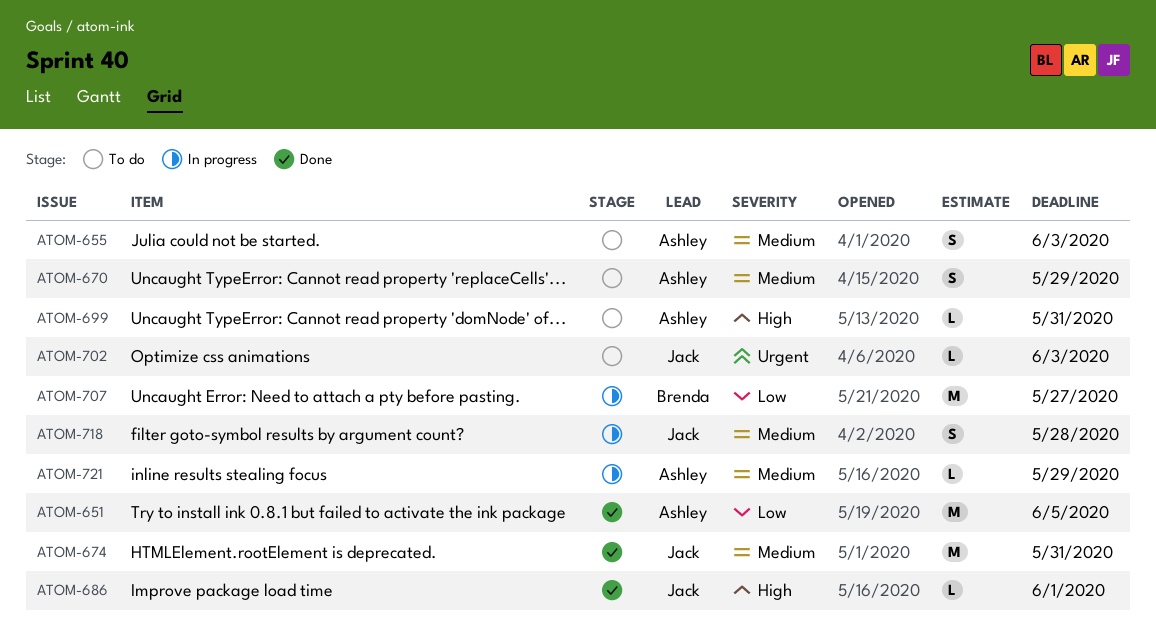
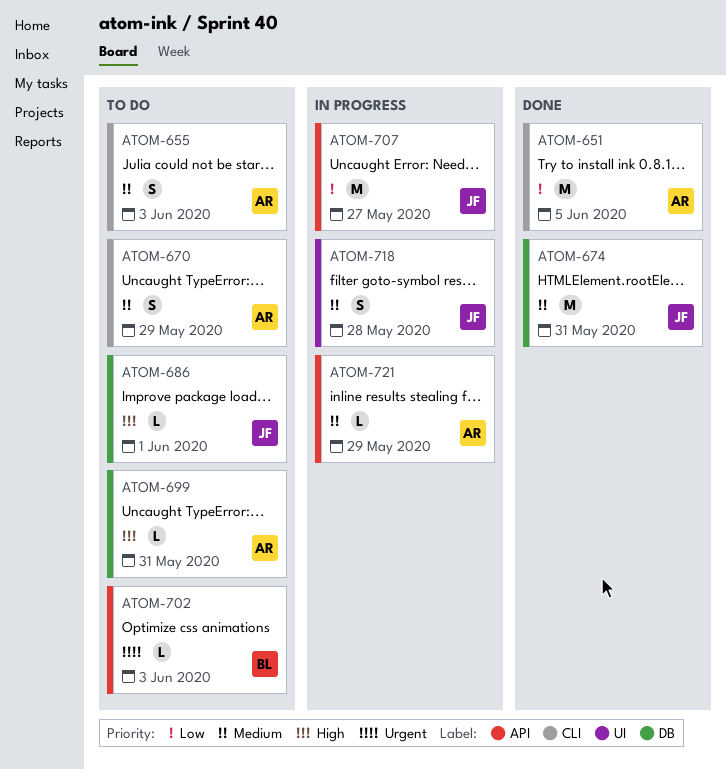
ATOM-686, status: Done -> To do
ATOM-702, owner: Jack -> Brenda
ATOM-707, owner: Brenda -> Jack

